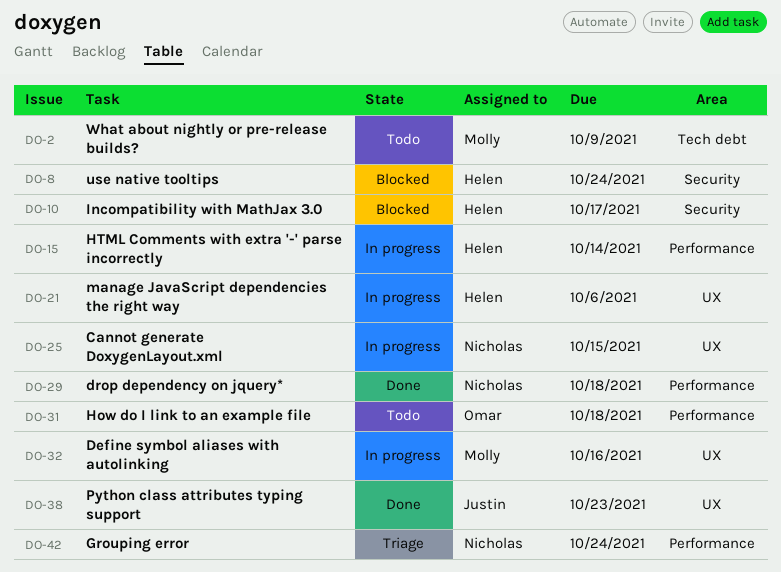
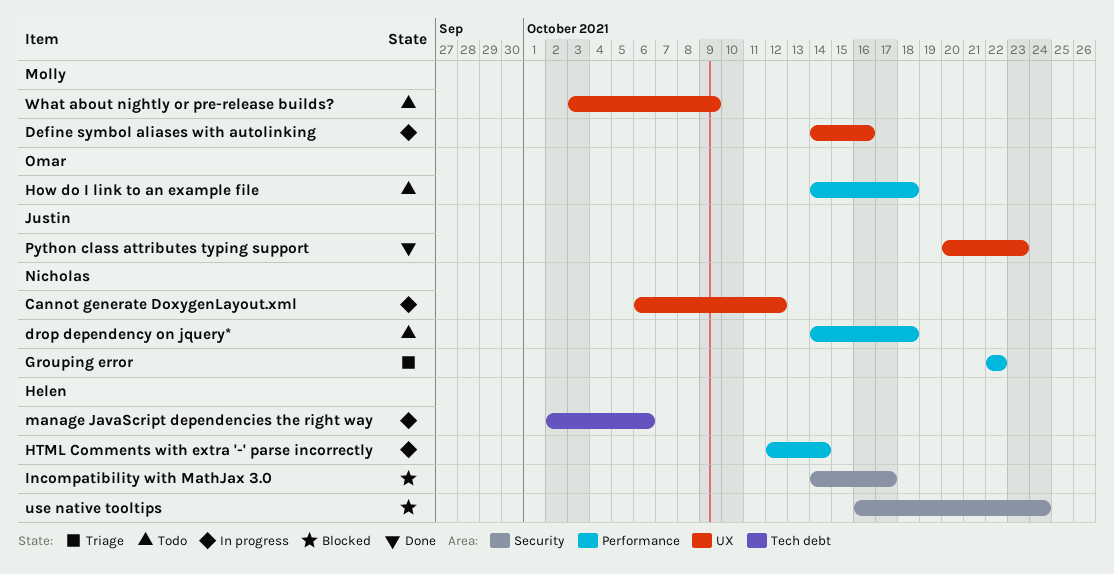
Cannot generate DoxygenLayout.xml, due: Oct 15 -> Oct 12
drop dependency on jquery*, status: Done -> Todo
Grouping error, due: Oct 24 -> Oct 22
manage JavaScript dependencies the right way, label: UX -> Tech debt
What about nightly or pre-release builds?, label: Tech debt -> UX

